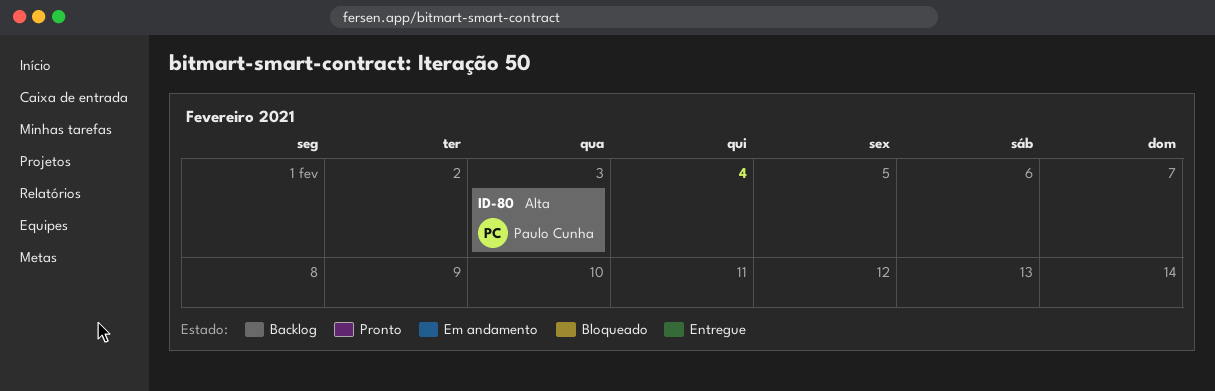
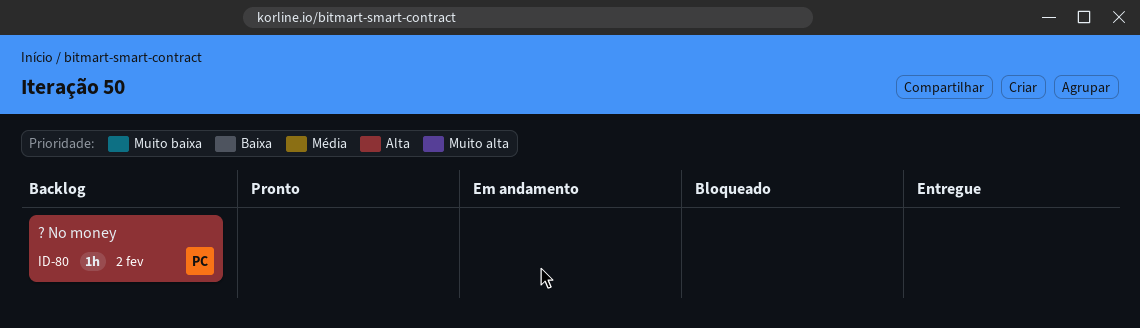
ID-80, due: Feb 3 -> Feb 2

